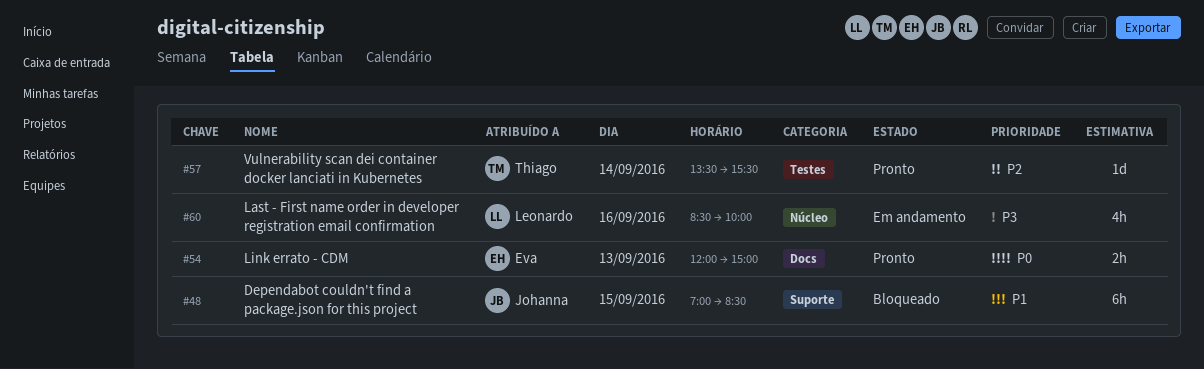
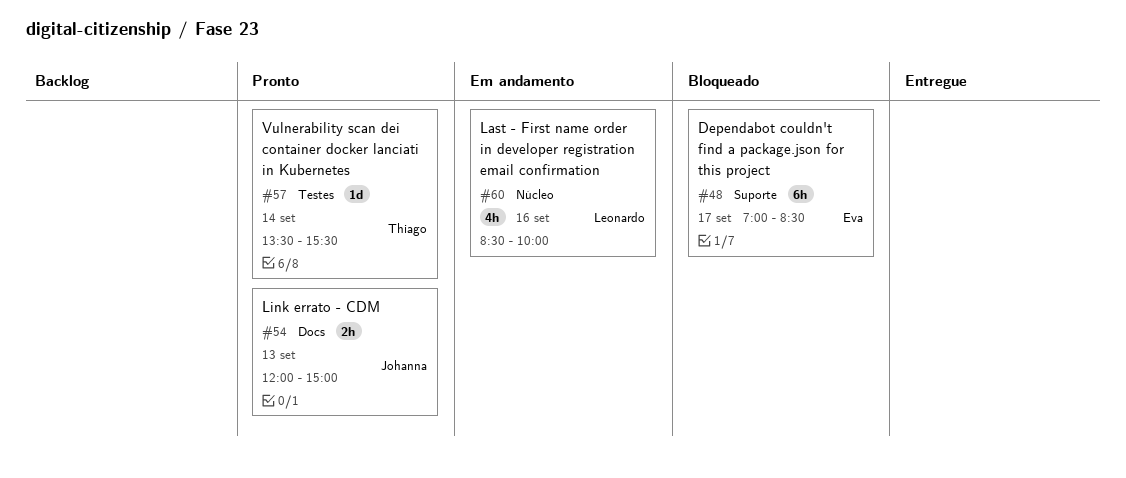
#48, owner: Johanna -> Eva
#48, day: Sep 15 -> Sep 17
#54, owner: Eva -> Johanna

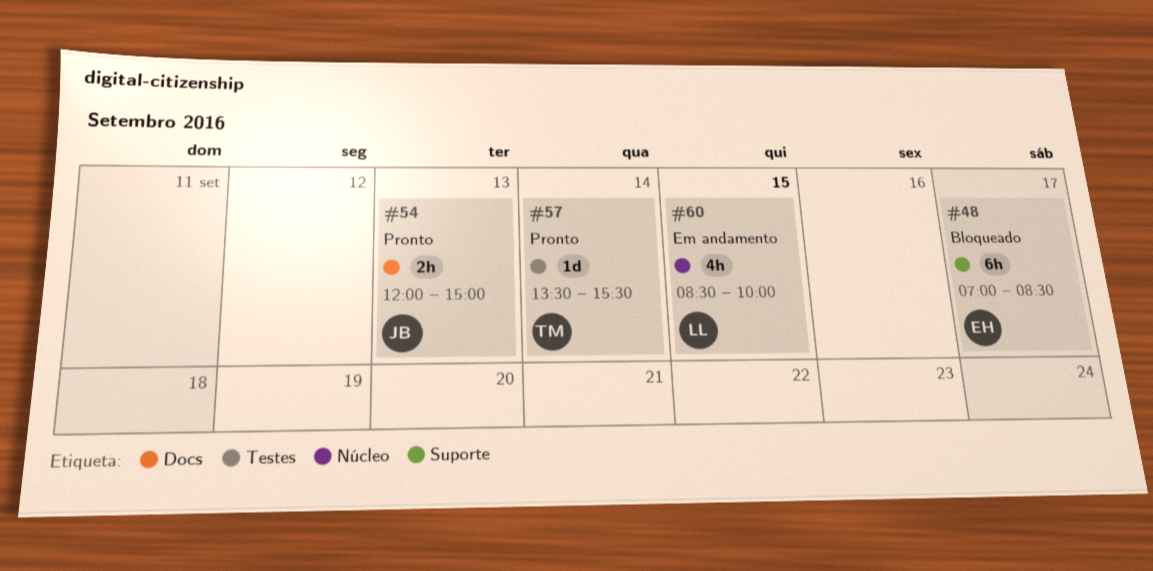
#60, day: Sep 16 -> Sep 15

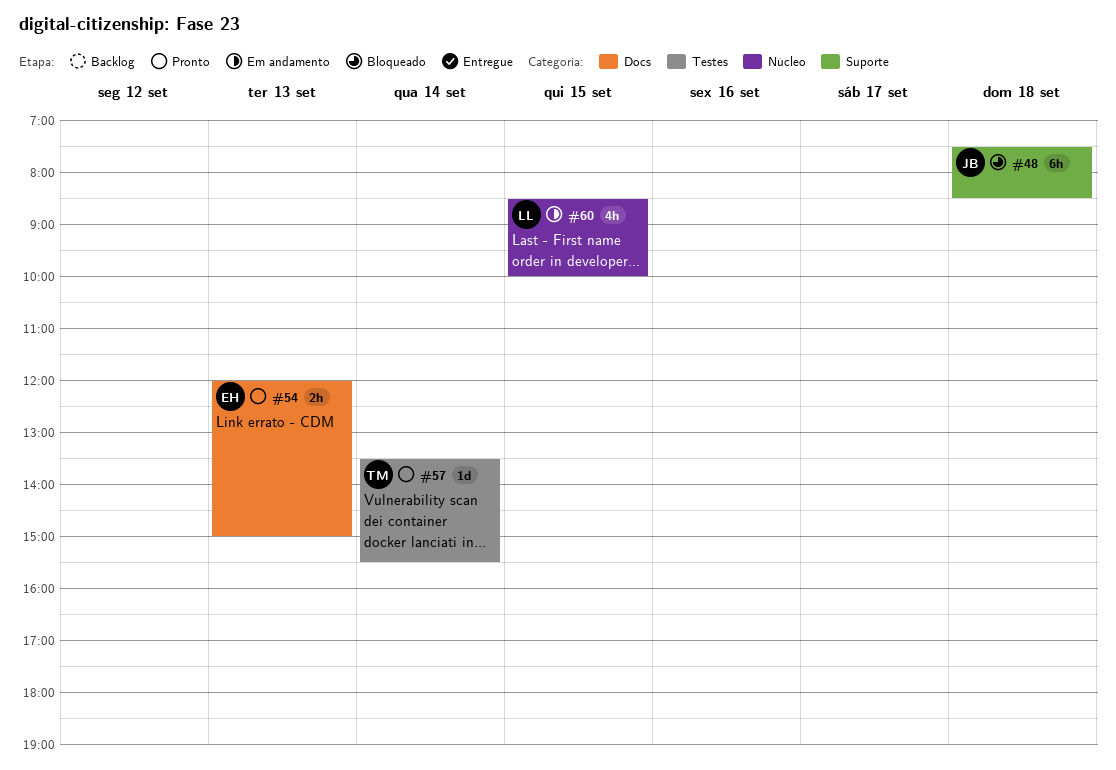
#48, owner: EH -> JB
#48, day: Sep 17 -> Sep 18
#48, begins: 07:00 -> 07:30
#54, owner: JB -> EH

